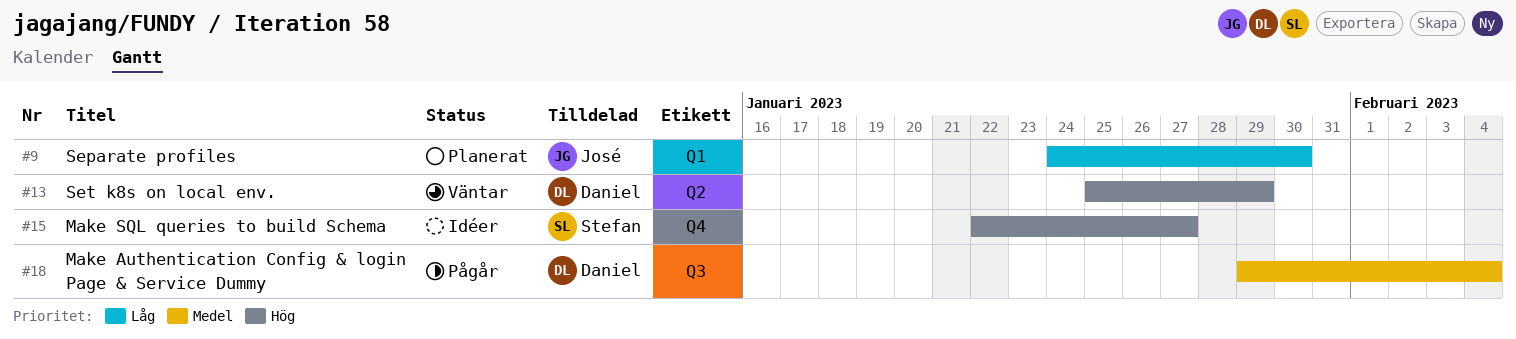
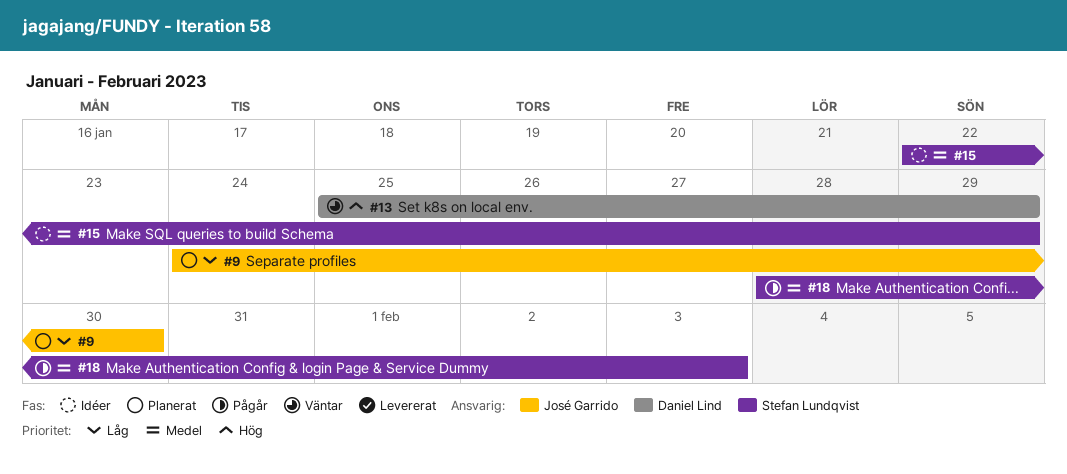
#15, priority: Hög -> Medel
#15, due: Jan 27 -> Jan 29
#18, owner: Daniel Lind -> Stefan Lundqvist
#18, start: Jan 29 -> Jan 28
#18, due: Feb 4 -> Feb 3

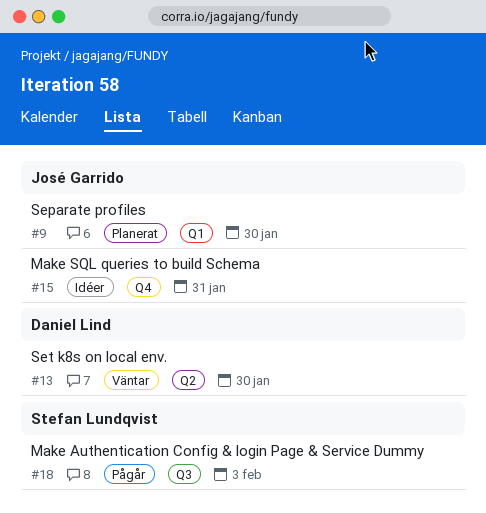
#13, due: Jan 29 -> Jan 30
#15, owner: Stefan Lundqvist -> José Garrido
#15, due: Jan 29 -> Jan 31

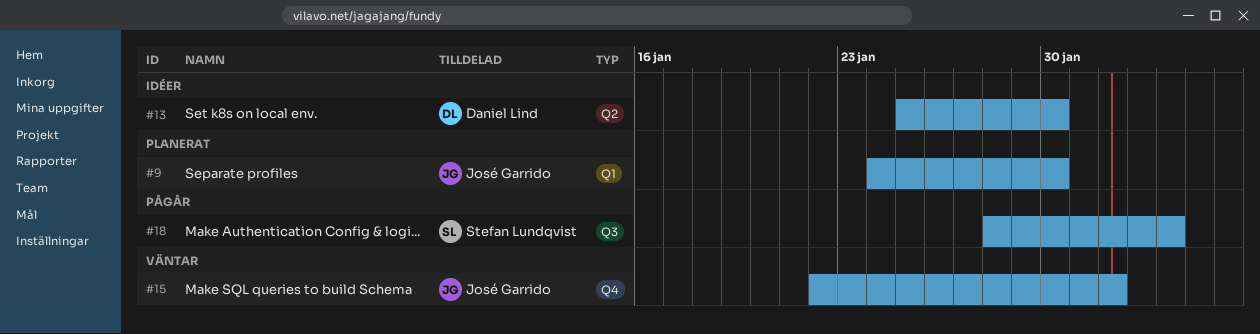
#13, status: Väntar -> Idéer
#15, status: Idéer -> Väntar
#15, due: Jan 31 -> Feb 1

